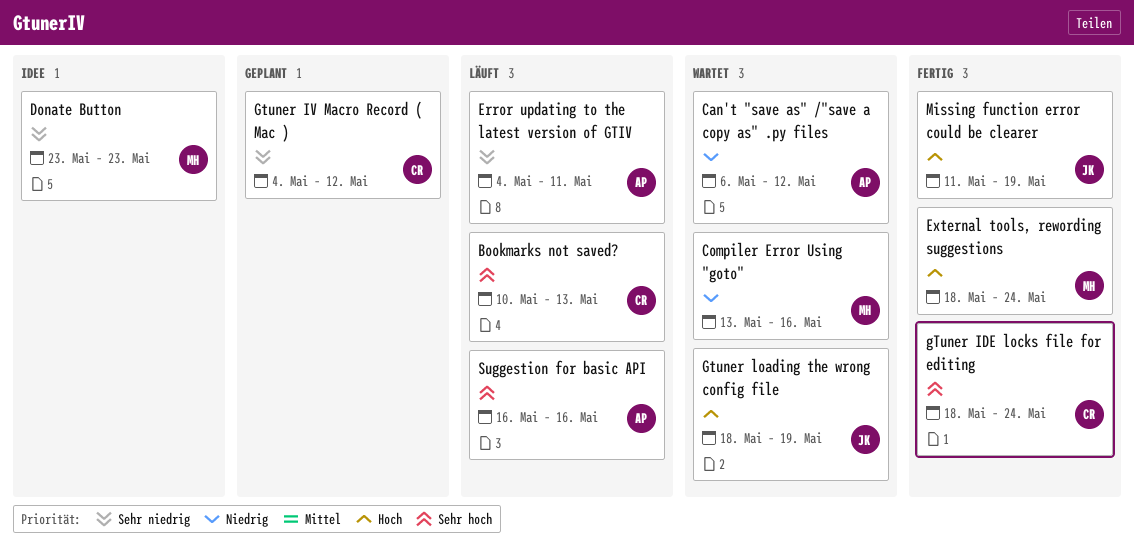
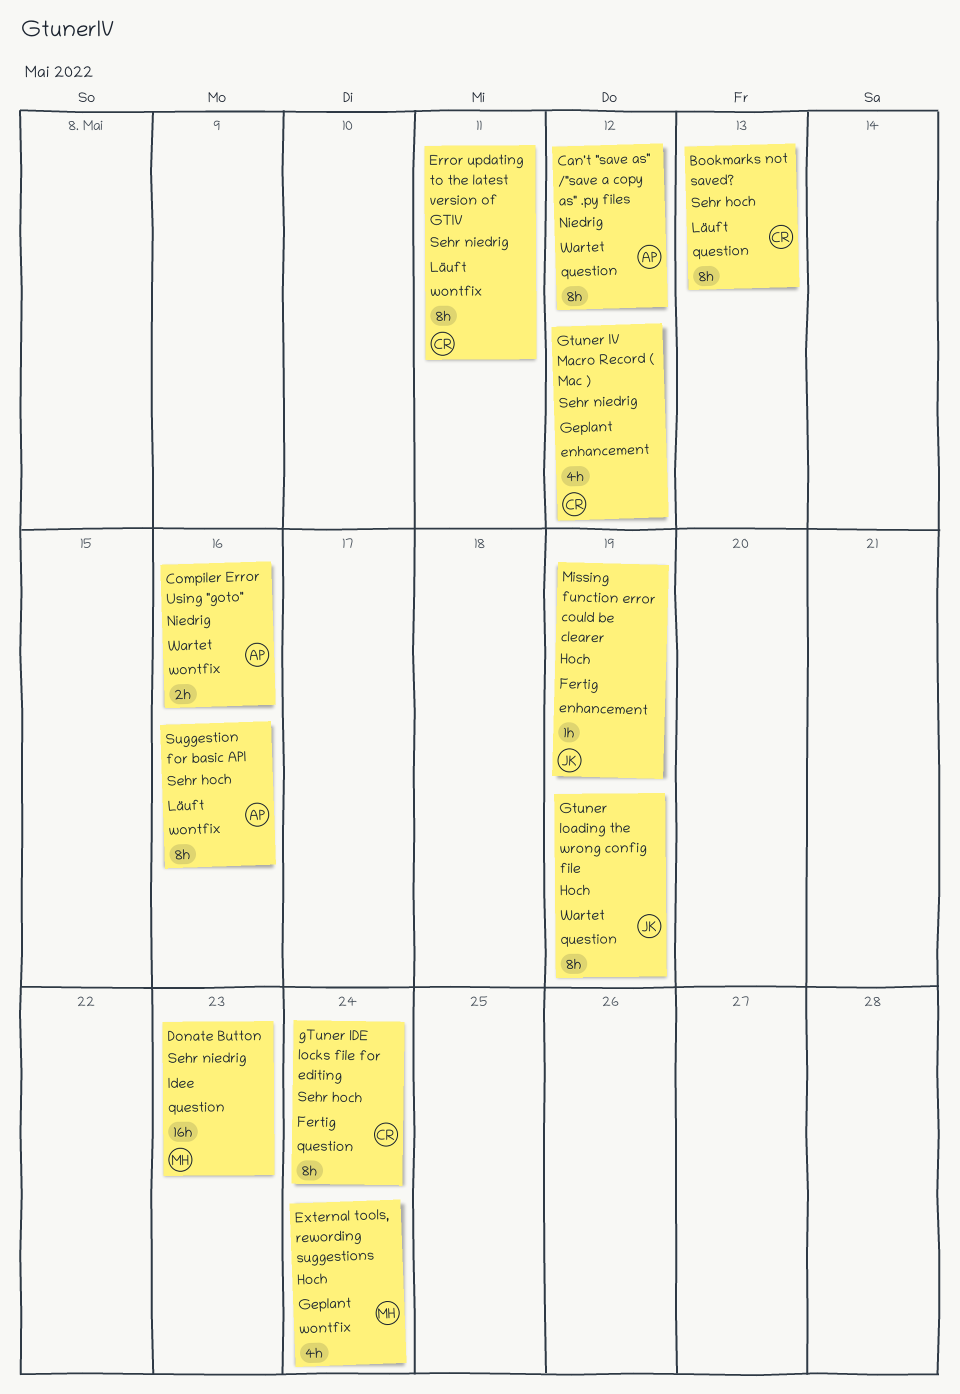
Compiler Error Using "goto", owner: MH -> AP
Error updating to the latest version of GTIV, owner: AP -> CR
External tools, rewording suggestions, status: Fertig -> Geplant

